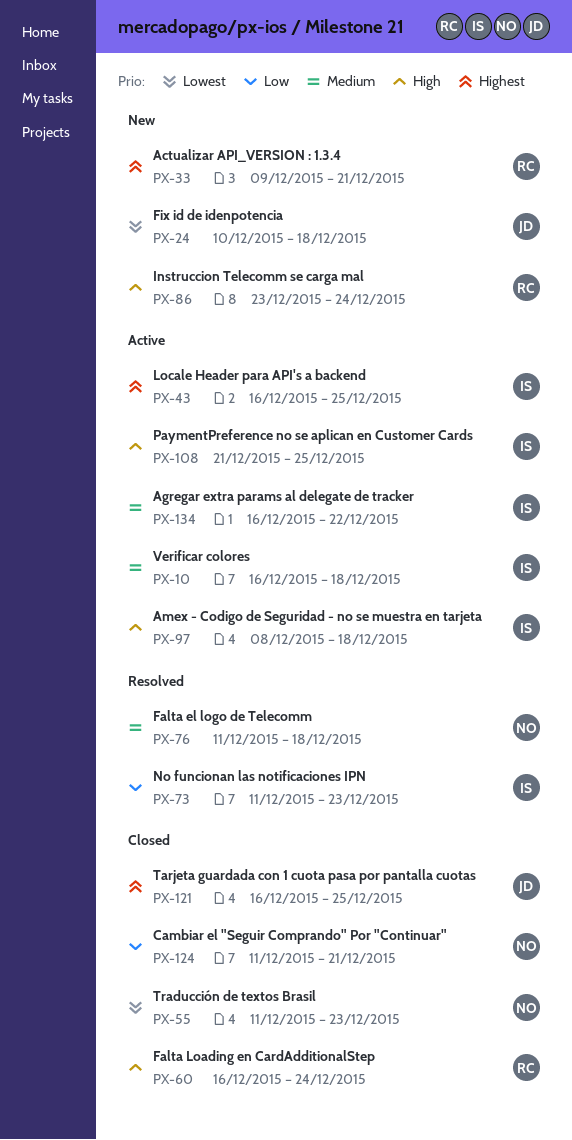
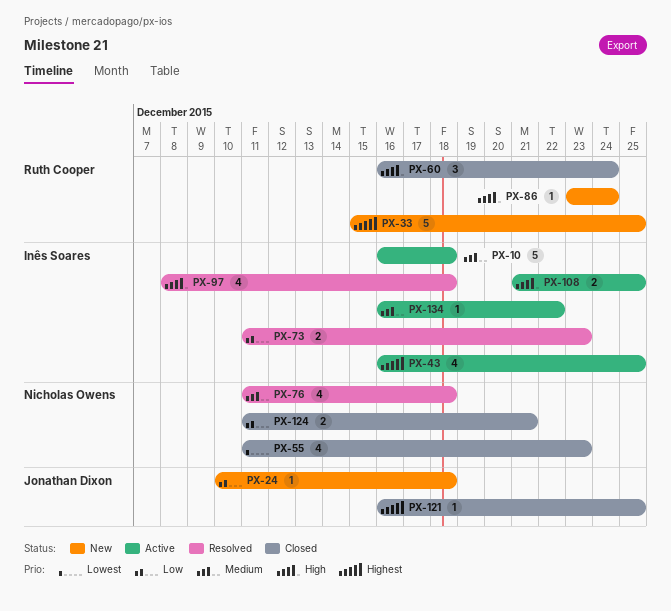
PX-24, priority: Lowest -> Low
PX-33, start: Dec 9 -> Dec 15
PX-33, due: Dec 21 -> Dec 25
PX-97, status: Active -> Resolved

